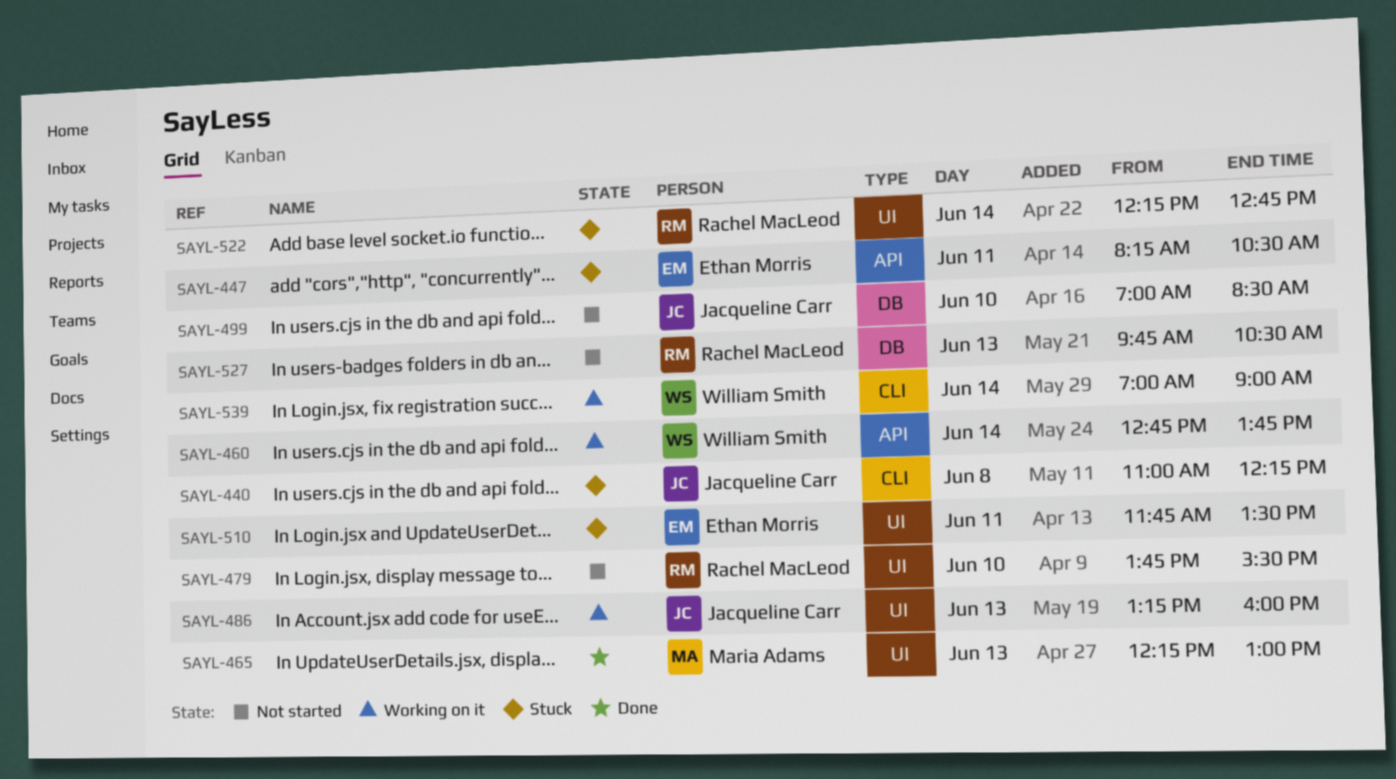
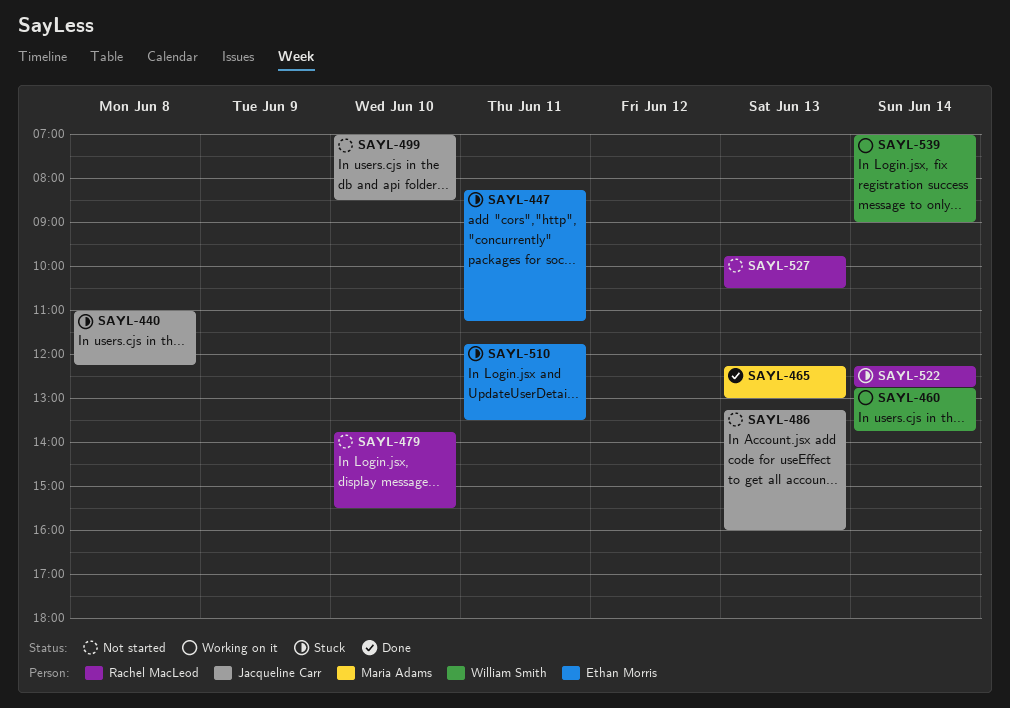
SAYL-447, ends: 10:30 -> 11:15
SAYL-486, status: Working on it -> Not started

